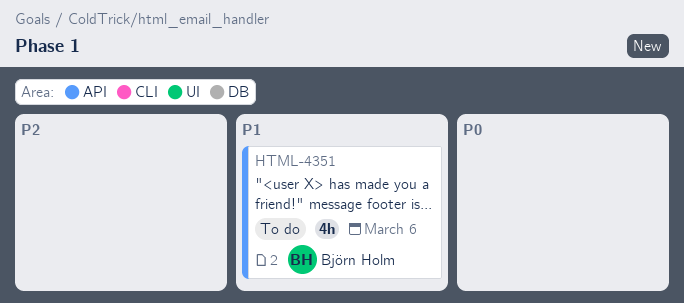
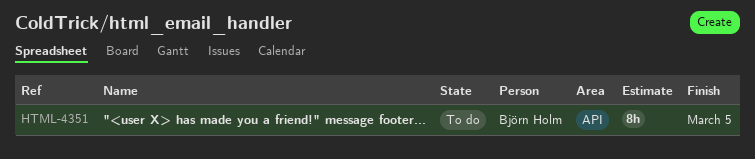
HTML-4351, estimate: 4h -> 8h
HTML-4351, due: Mar 6 -> Mar 5

